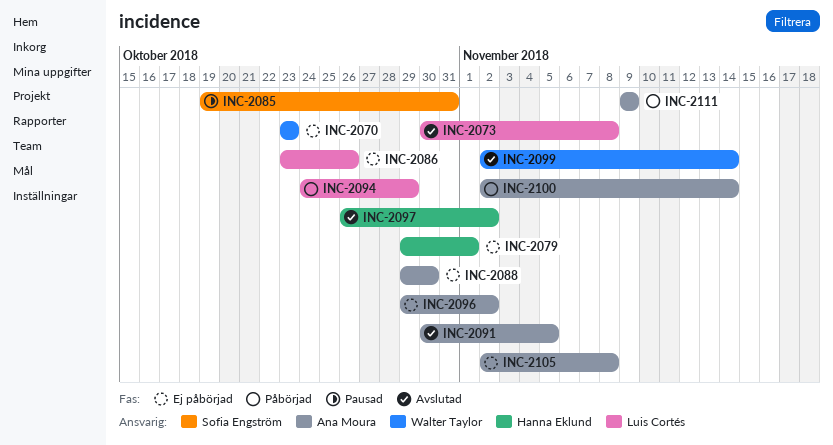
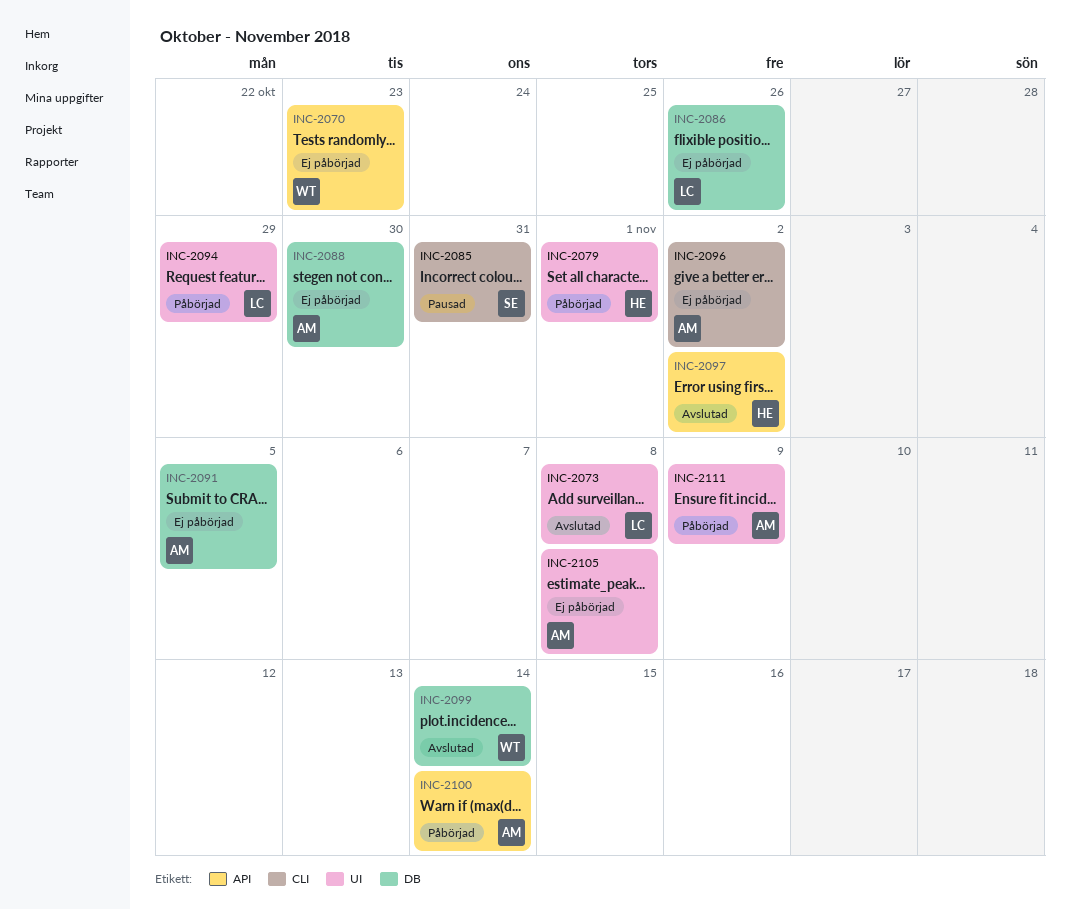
INC-2079, status: Ej påbörjad -> Påbörjad
INC-2091, status: Avslutad -> Ej påbörjad

